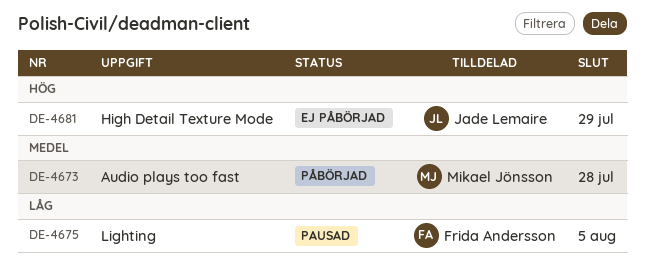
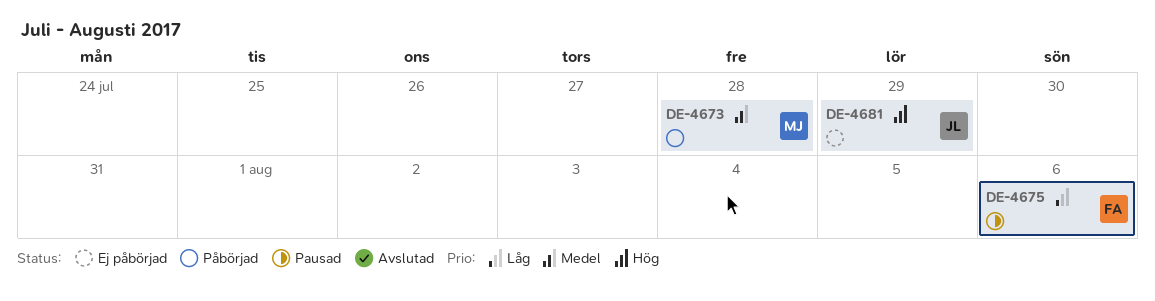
DE-4675, due: Aug 5 -> Aug 6

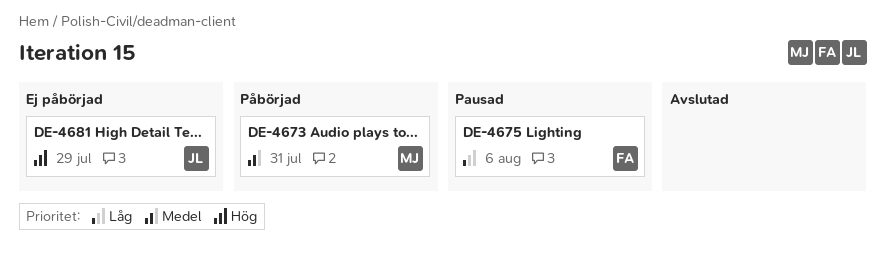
DE-4673, due: Jul 28 -> Jul 31

